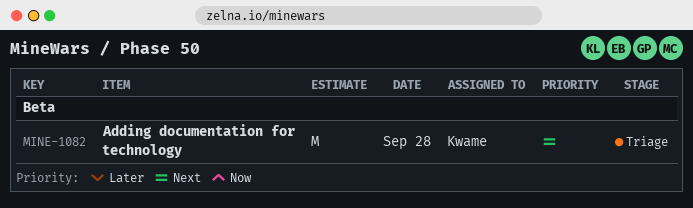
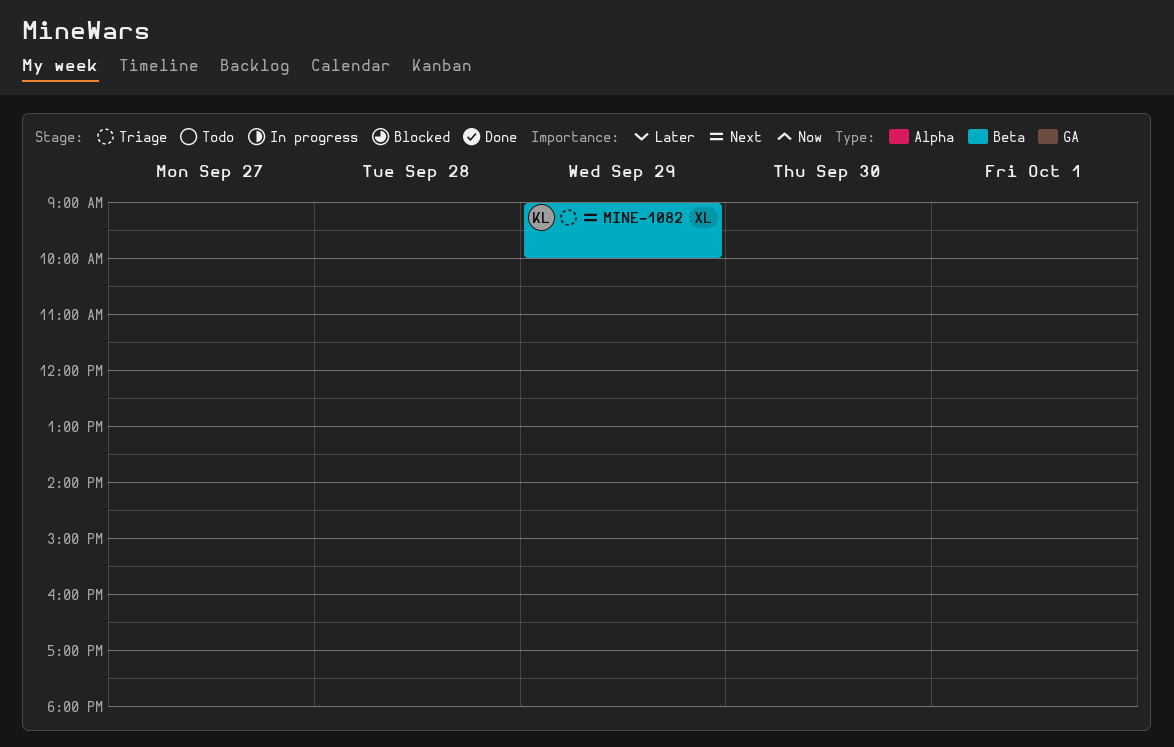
MINE-1082, estimate: M -> XL
MINE-1082, day: Sep 28 -> Sep 29

